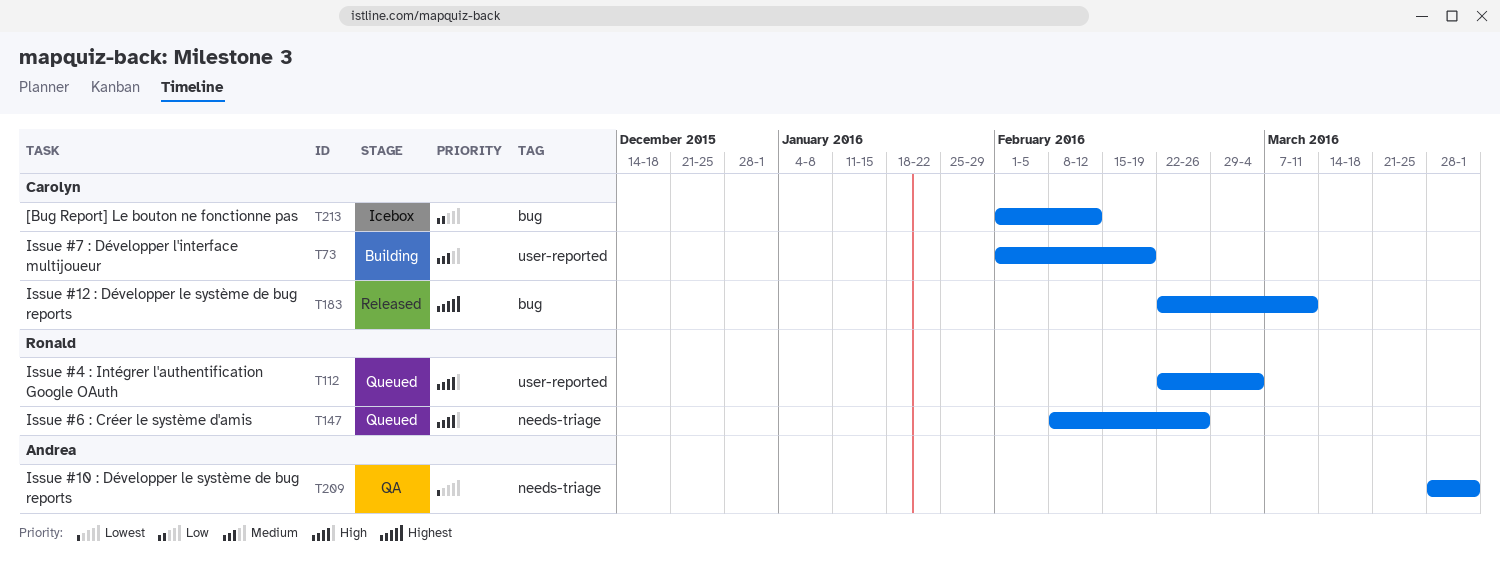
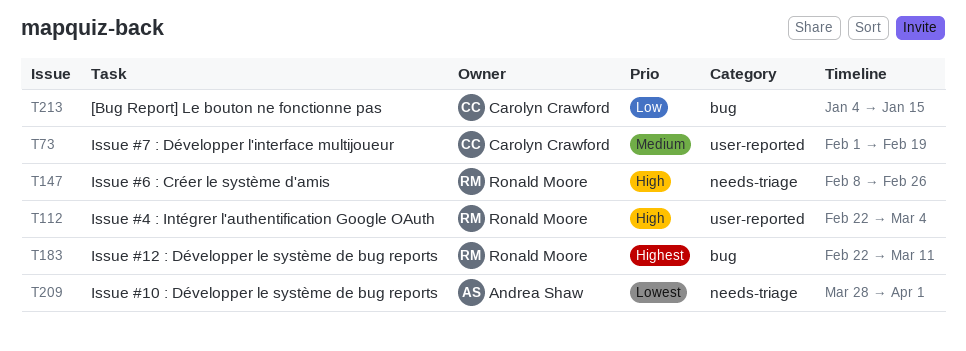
T183, owner: Carolyn Crawford -> Ronald Moore
T213, start: Feb 1 -> Jan 4
T213, due: Feb 12 -> Jan 15

